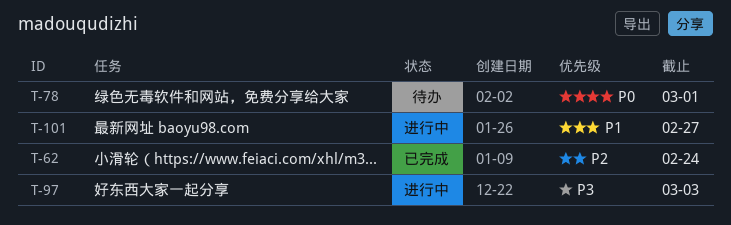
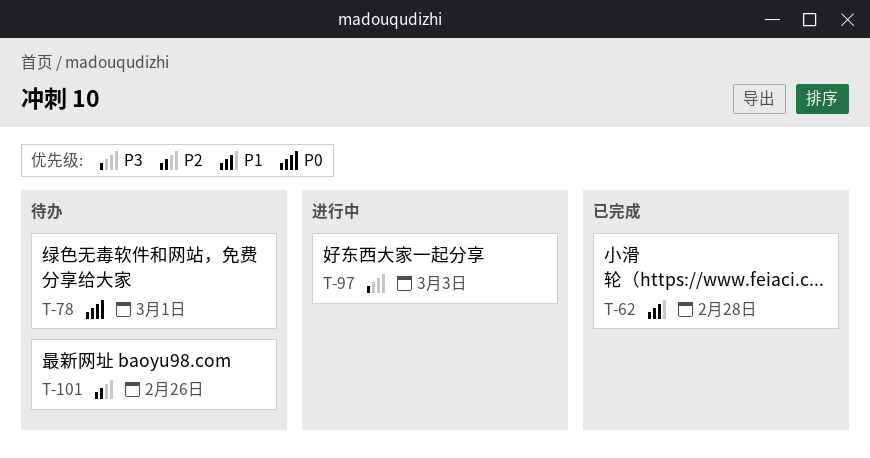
T-62, priority: P2 -> P1
T-62, due: Feb 24 -> Feb 28
T-101, status: 进行中 -> 待办
T-101, priority: P1 -> P2
T-101, due: Feb 27 -> Feb 26

